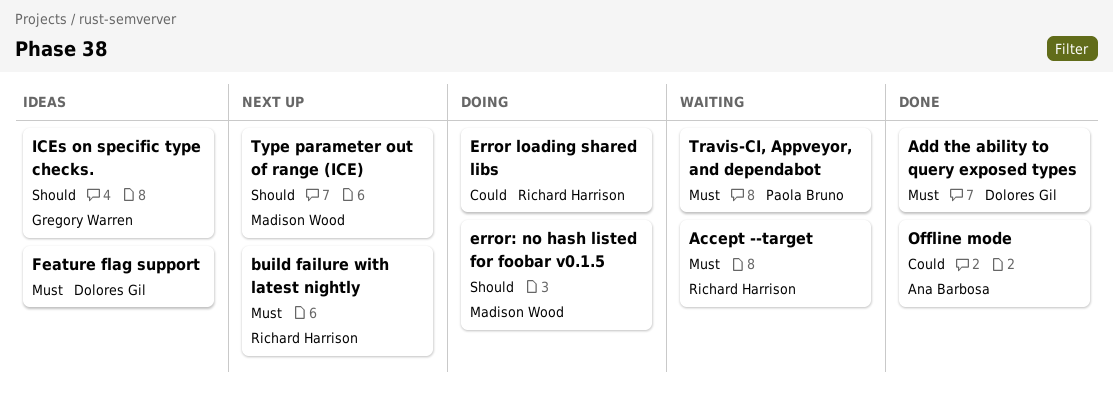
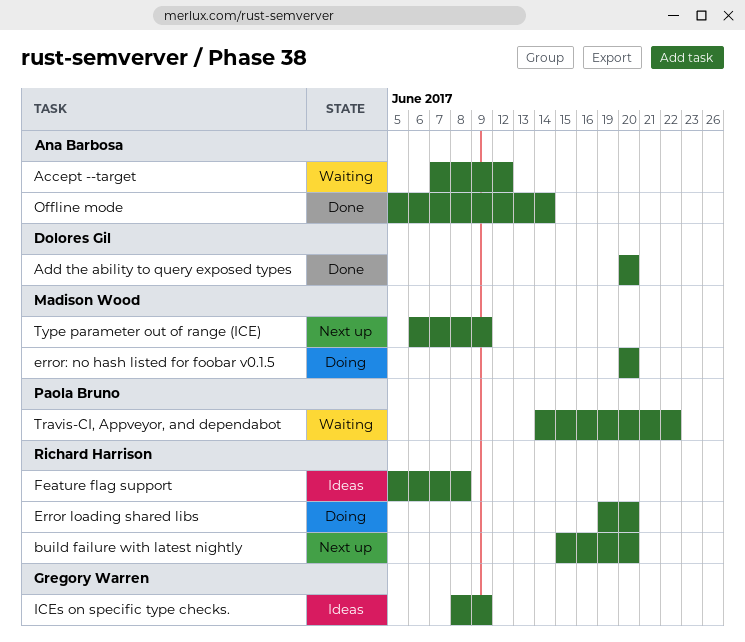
Accept --target, owner: Richard Harrison -> Ana Barbosa
Feature flag support, owner: Dolores Gil -> Richard Harrison

